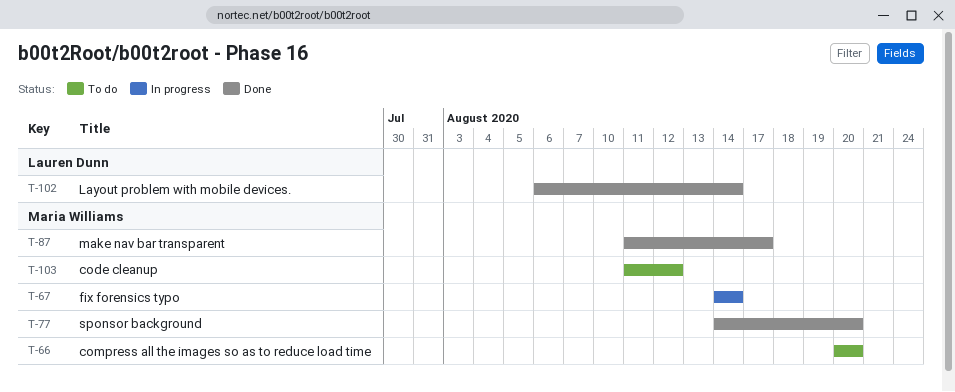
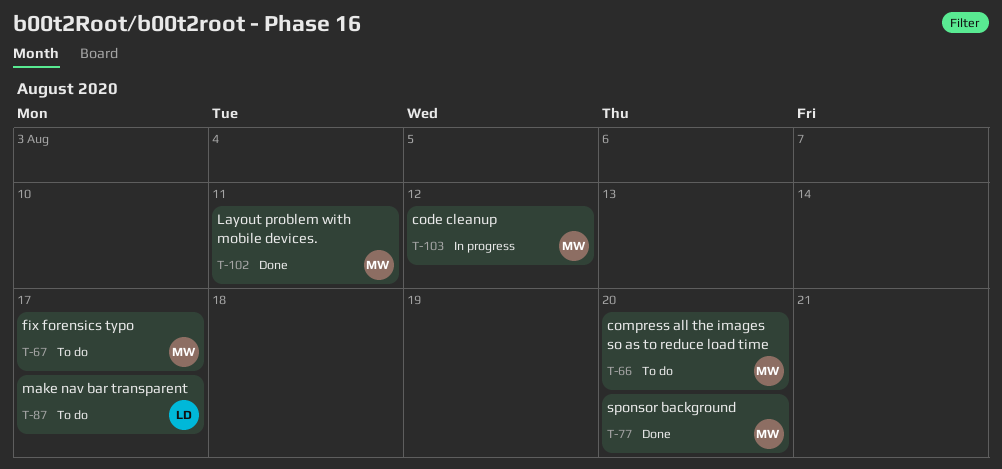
T-67, status: In progress -> To do
T-67, due: Aug 14 -> Aug 17
T-87, status: Done -> To do
T-87, owner: Maria Williams -> Lauren Dunn
T-102, owner: Lauren Dunn -> Maria Williams
T-102, due: Aug 14 -> Aug 11
T-103, status: To do -> In progress

